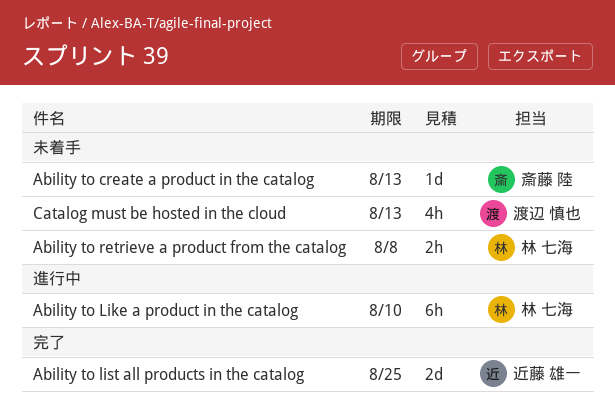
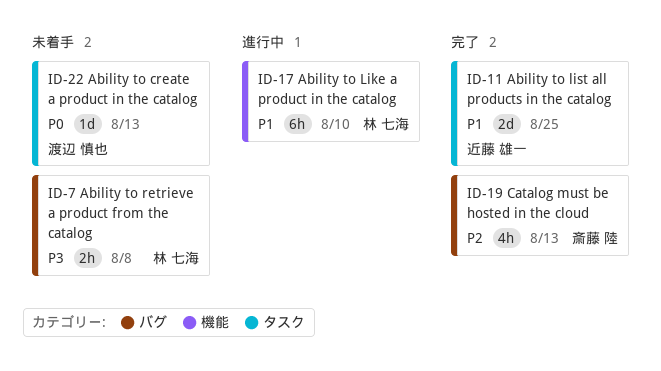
Ability to create a product in the catalog, owner: 斎藤 陸 -> 渡辺 慎也
Catalog must be hosted in the cloud, status: 未着手 -> 完了
Catalog must be hosted in the cloud, owner: 渡辺 慎也 -> 斎藤 陸

